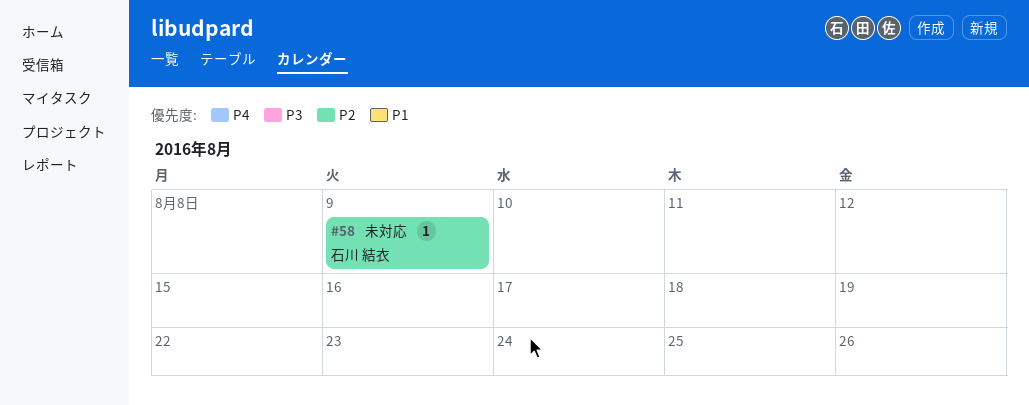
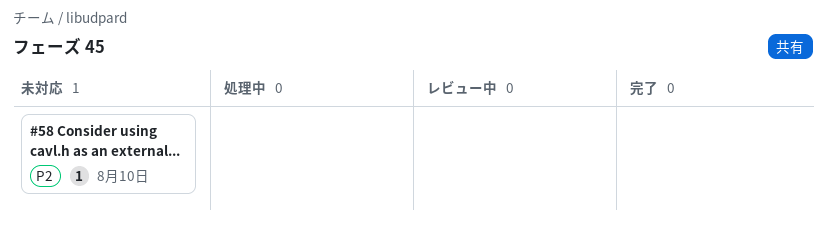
#58, due: Aug 9 -> Aug 10

